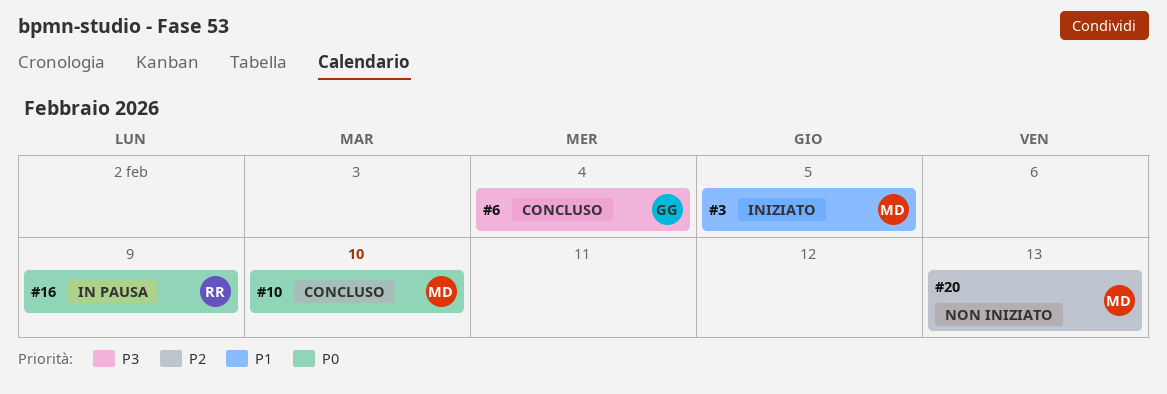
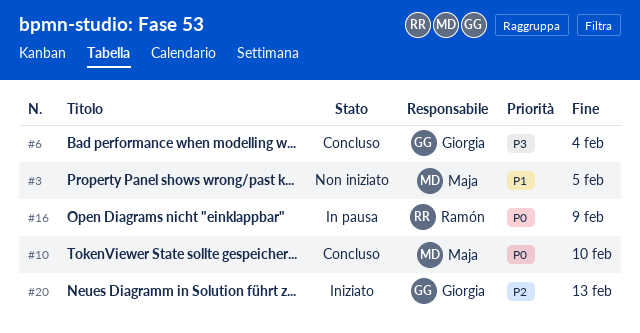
#3, status: Iniziato -> Non iniziato
#20, status: Non iniziato -> Iniziato
#20, owner: Maja -> Giorgia

